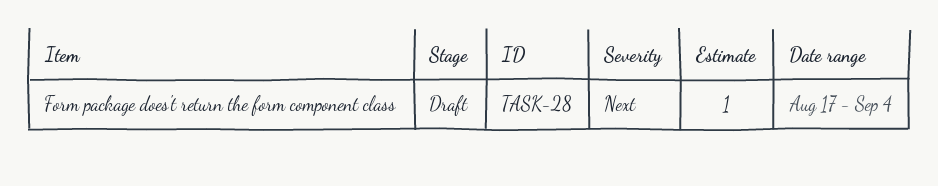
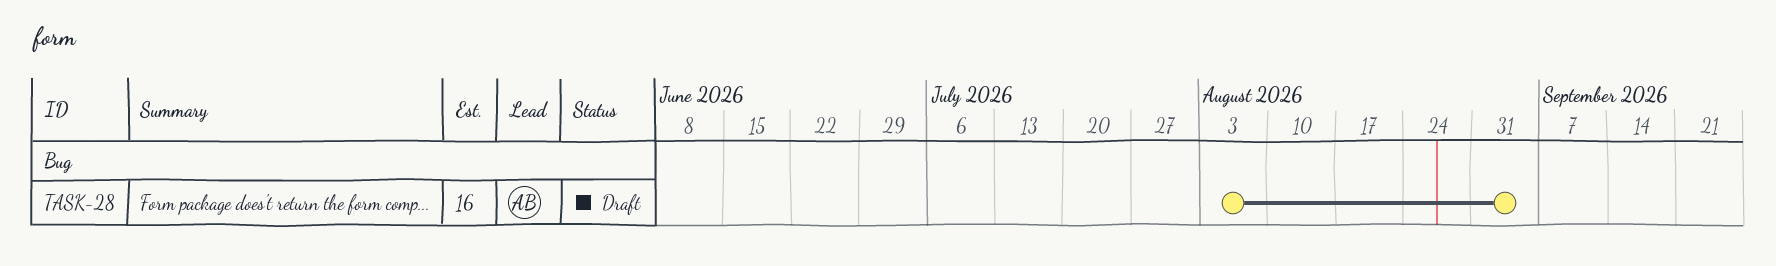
TASK-28, estimate: 1 -> 16
TASK-28, start: Aug 17 -> Aug 3

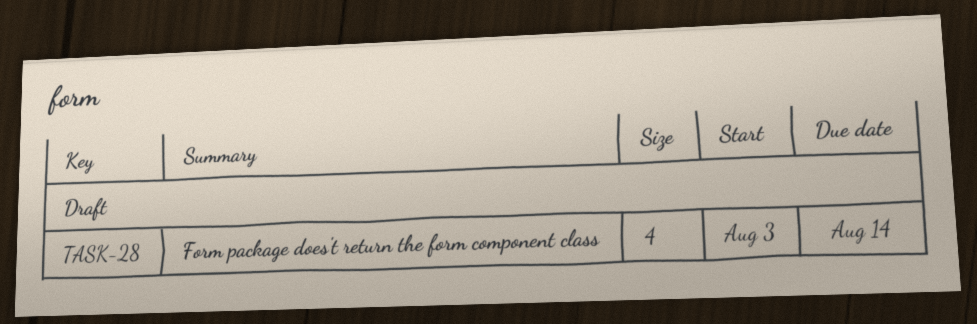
TASK-28, estimate: 16 -> 4
TASK-28, due: Sep 4 -> Aug 14

